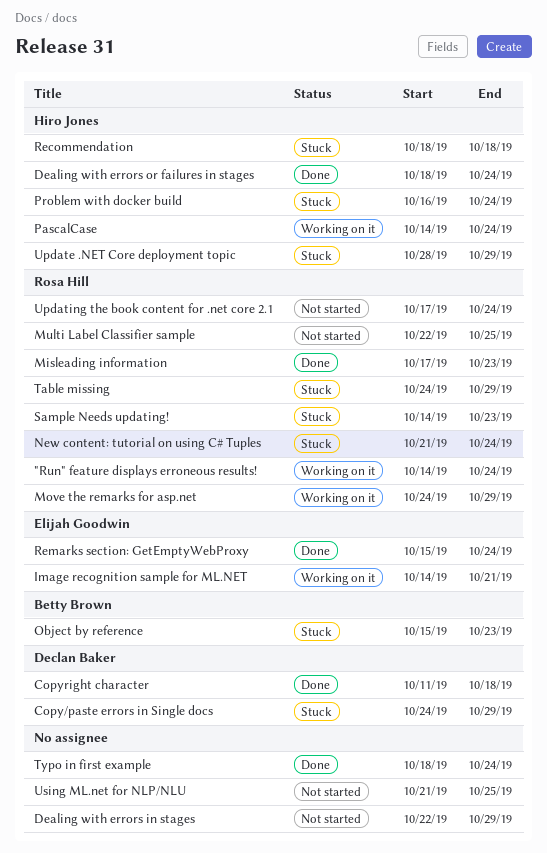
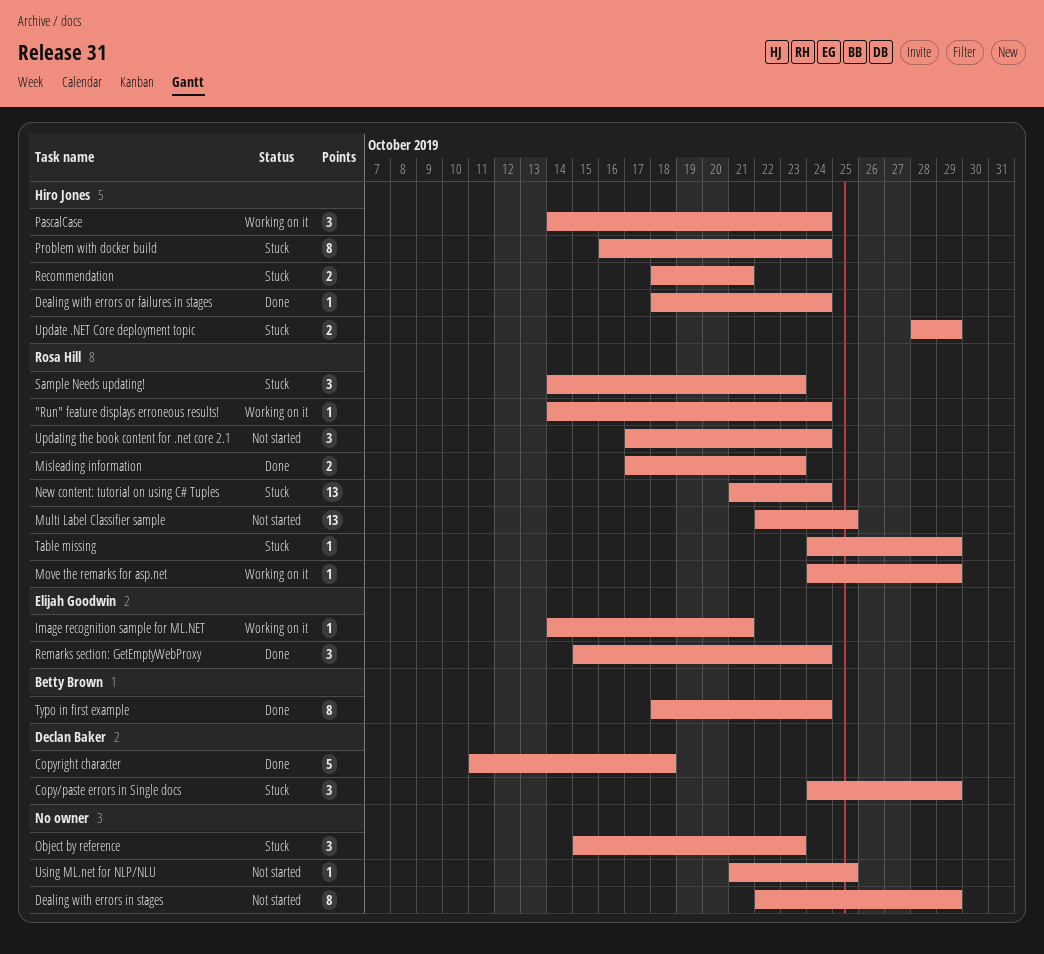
Object by reference, owner: Betty Brown -> none
Recommendation, due: Oct 18 -> Oct 21
Typo in first example, owner: none -> Betty Brown

